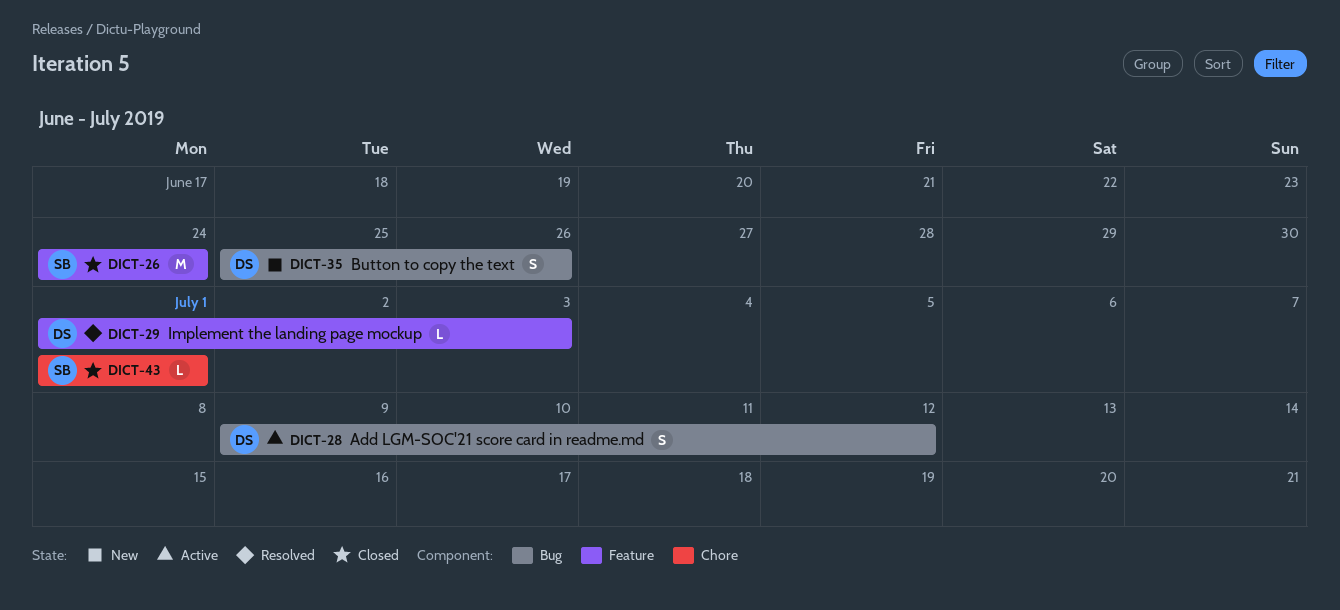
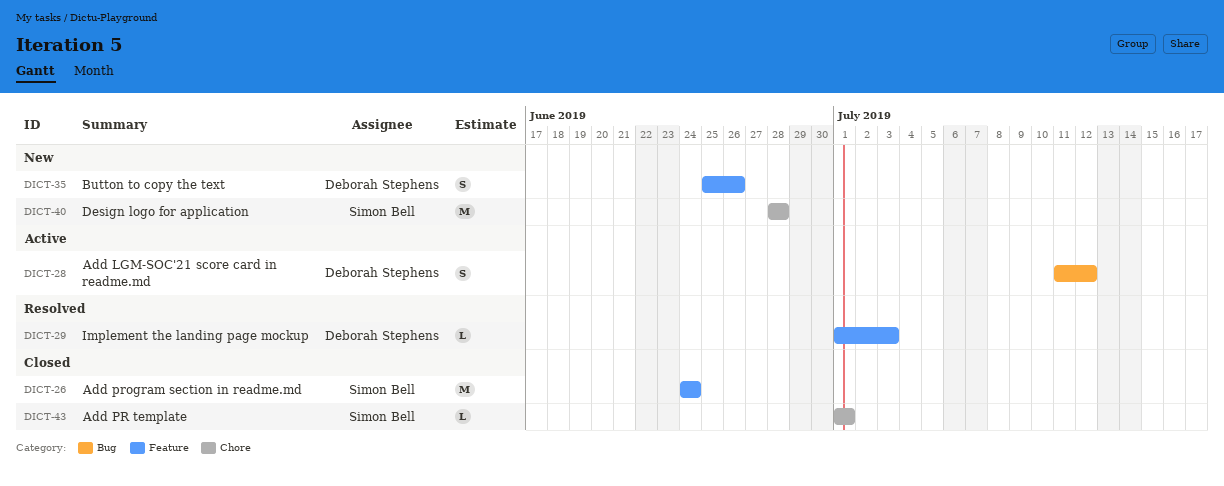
DICT-28, start: Jul 9 -> Jul 11
DICT-35, label: Bug -> Feature
DICT-40: none -> present

